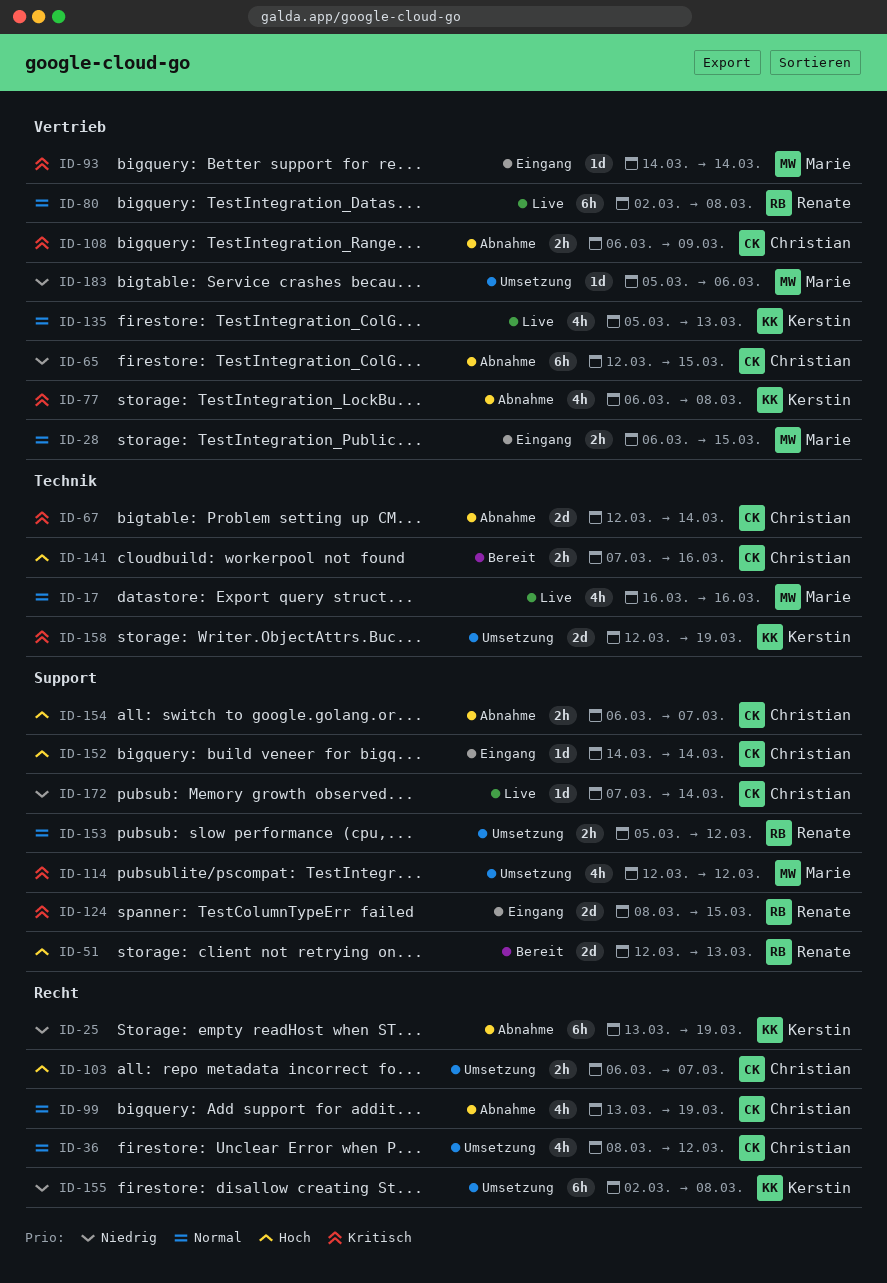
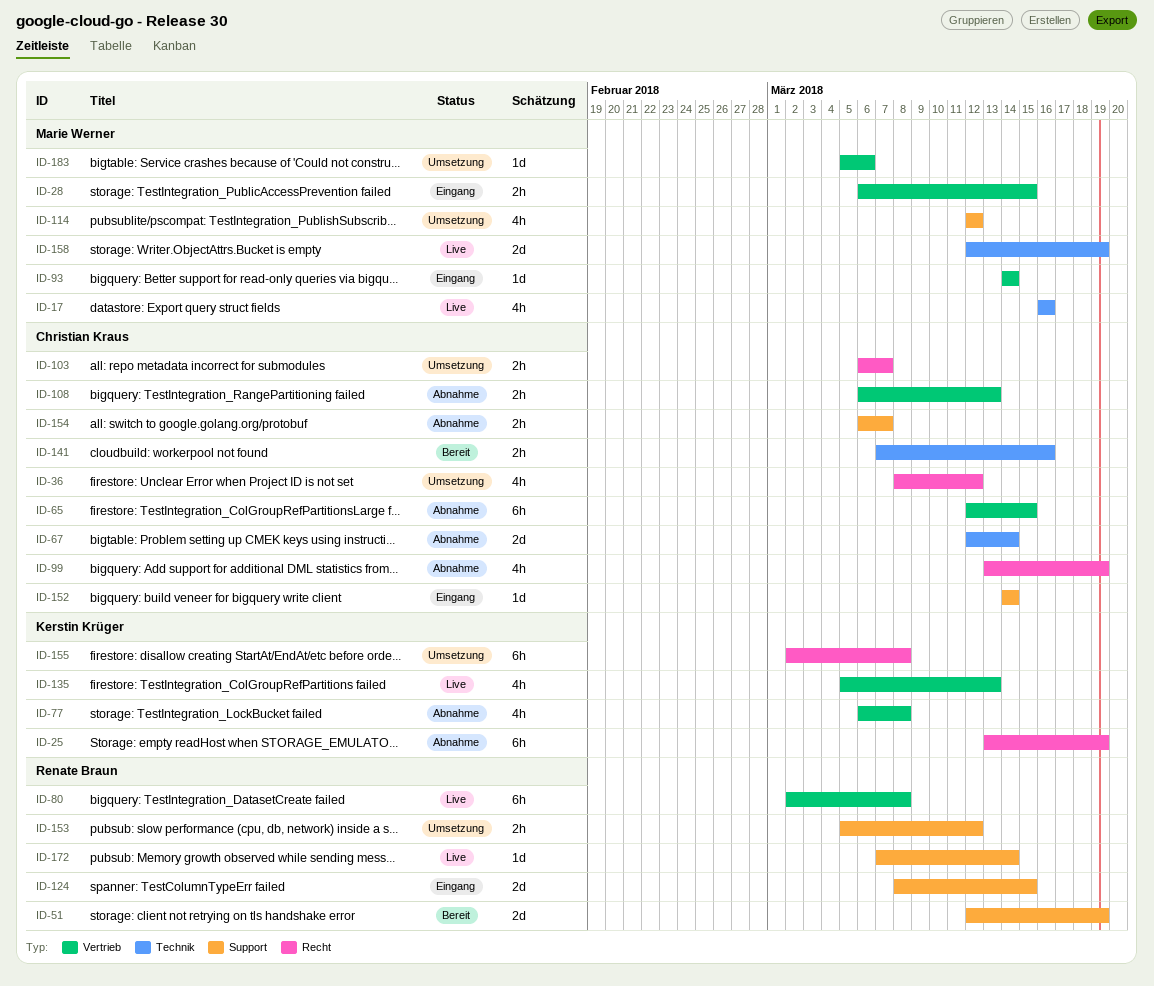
ID-51, due: Mar 13 -> Mar 19
ID-108, due: Mar 9 -> Mar 13
ID-158, status: Umsetzung -> Live
ID-158, owner: Kerstin Krüger -> Marie Werner
ID-172, owner: Christian Kraus -> Renate Braun

